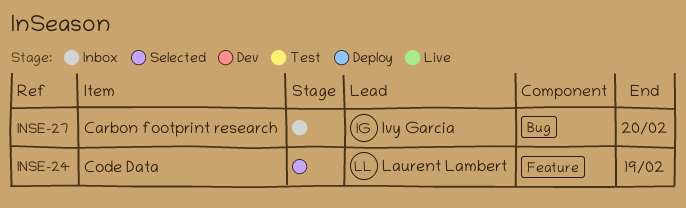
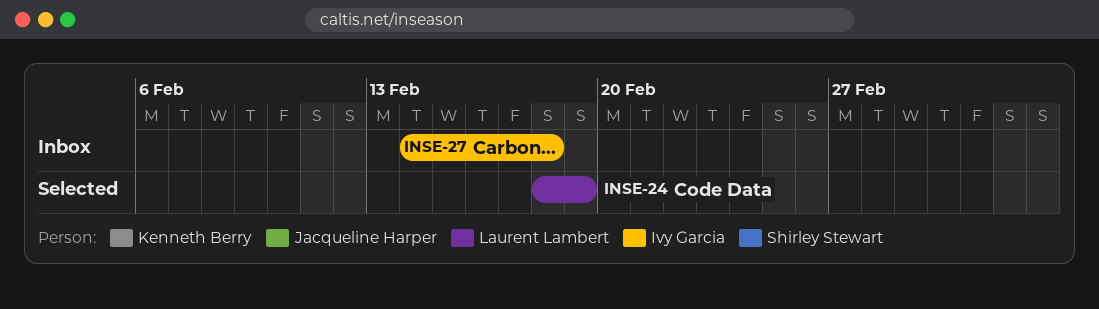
INSE-27, due: Feb 20 -> Feb 18

